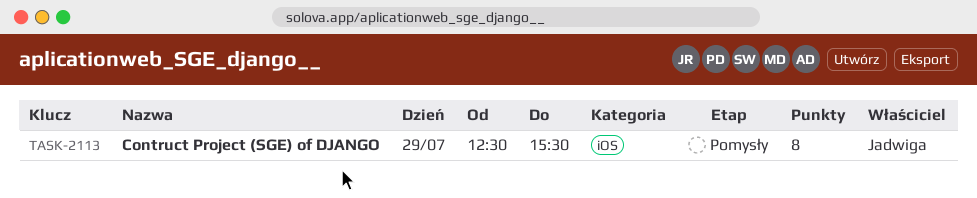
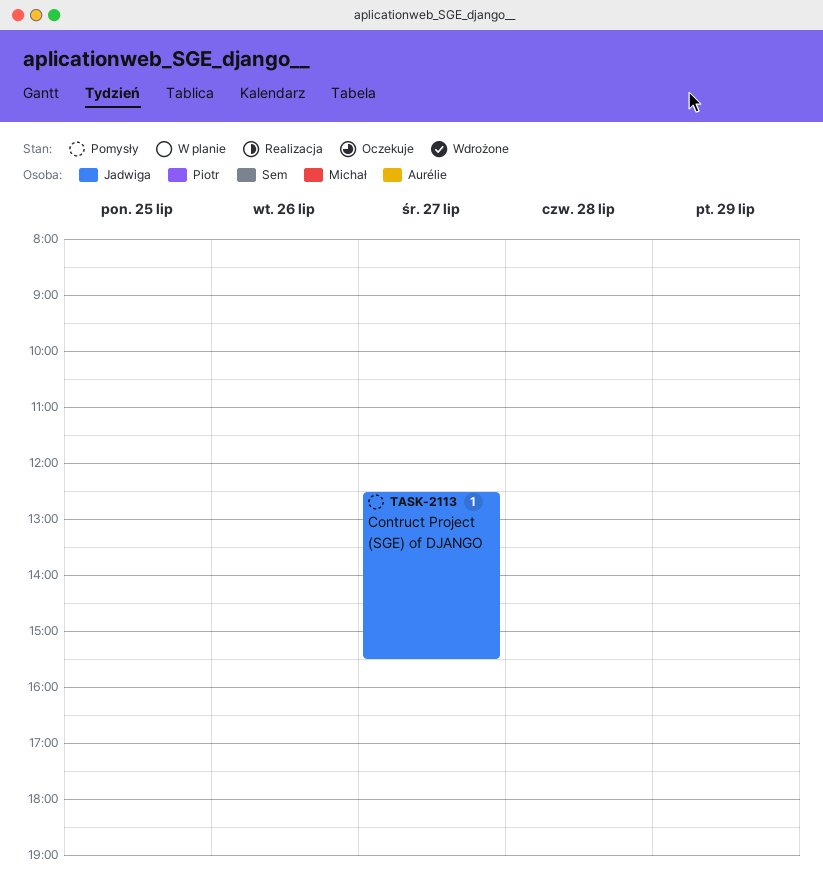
TASK-2113, estimate: 8 -> 1
TASK-2113, day: Jul 29 -> Jul 27

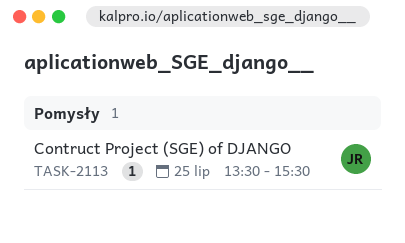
TASK-2113, day: Jul 27 -> Jul 25
TASK-2113, begins: 12:30 -> 13:30

